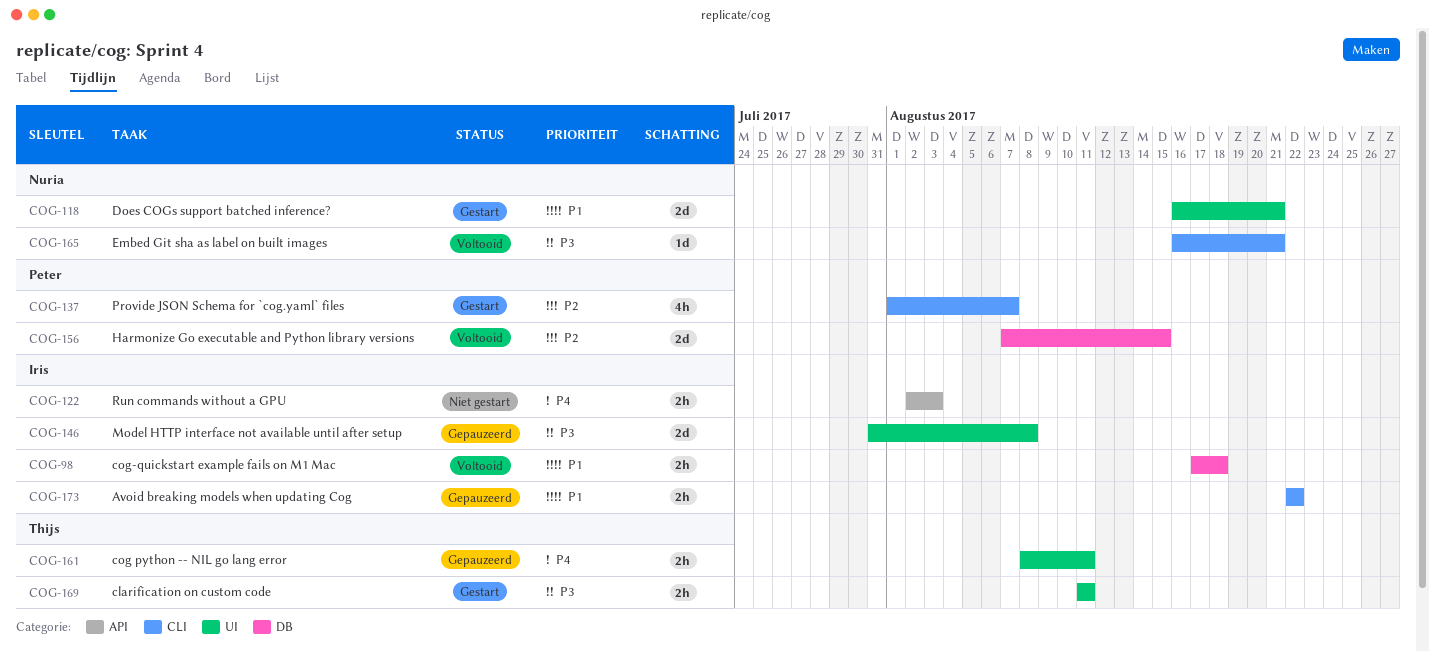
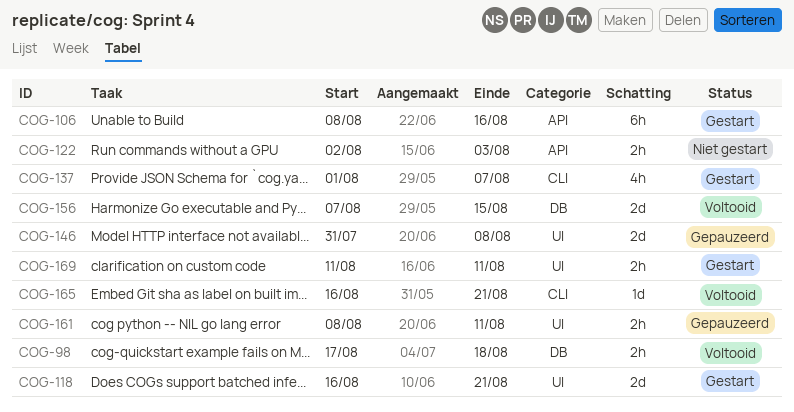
COG-106: none -> present
COG-173: present -> none

